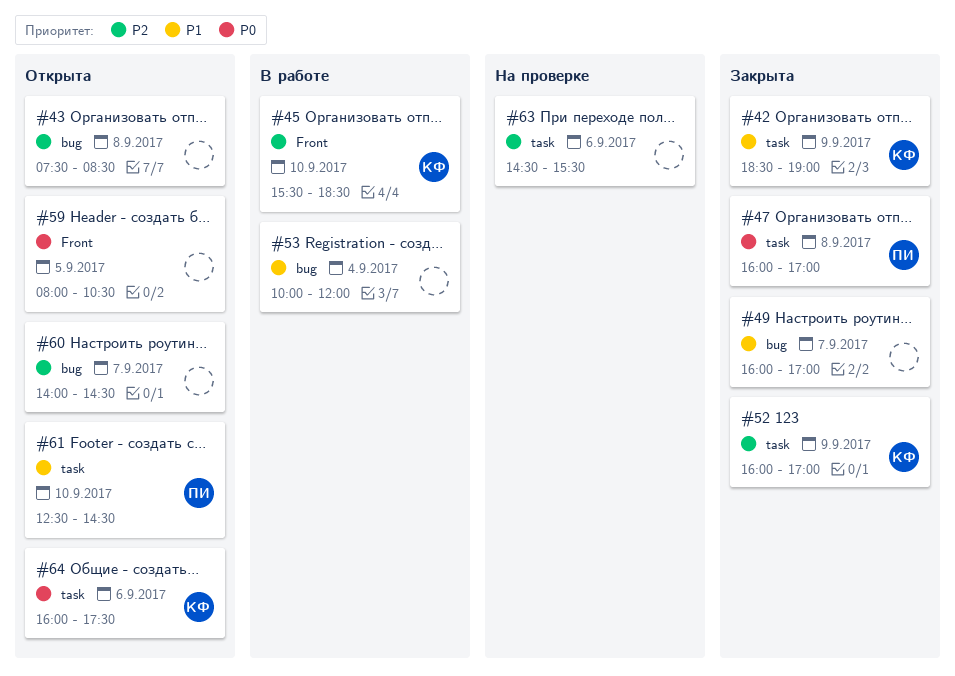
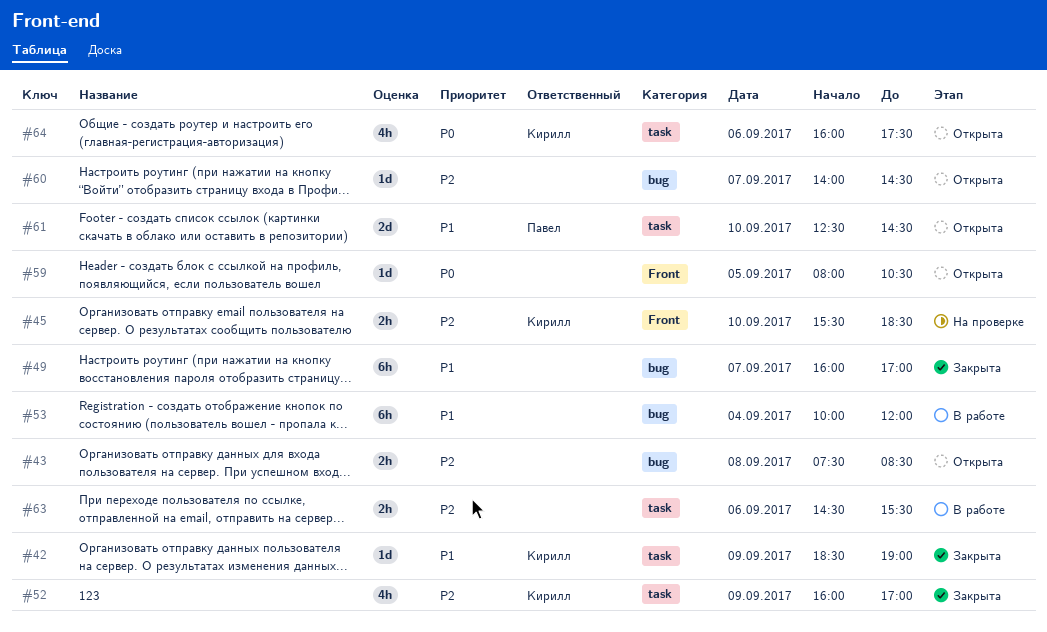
#45, status: В работе -> На проверке
#47: present -> none
#63, status: На проверке -> В работе

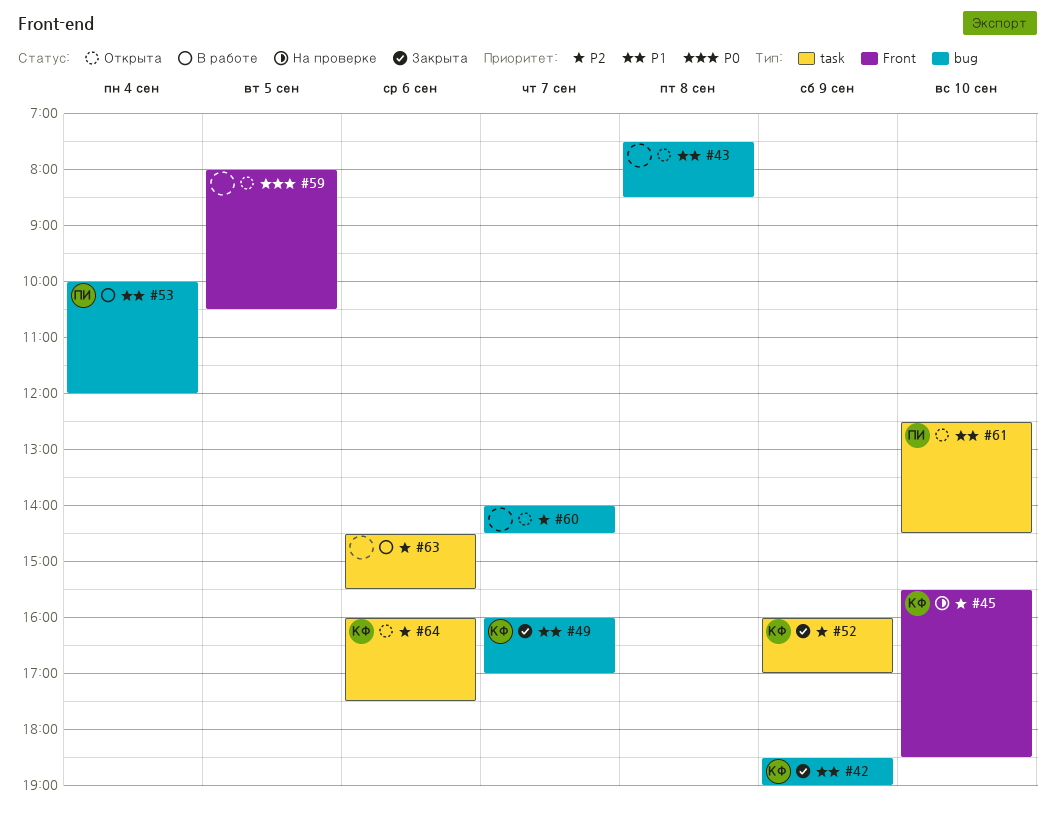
#42, label: task -> bug
#43, priority: P2 -> P1
#49, owner: none -> Кирилл
#53, owner: none -> Павел
#64, priority: P0 -> P2

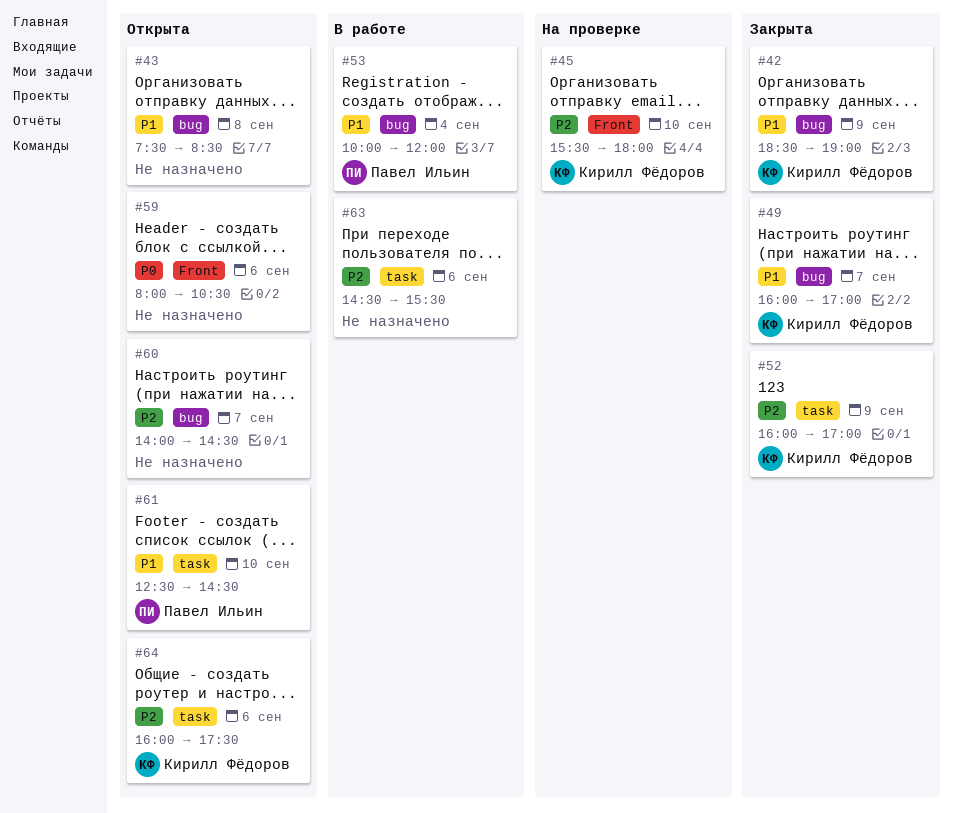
#45, ends: 18:30 -> 18:00
#59, day: Sep 5 -> Sep 6

